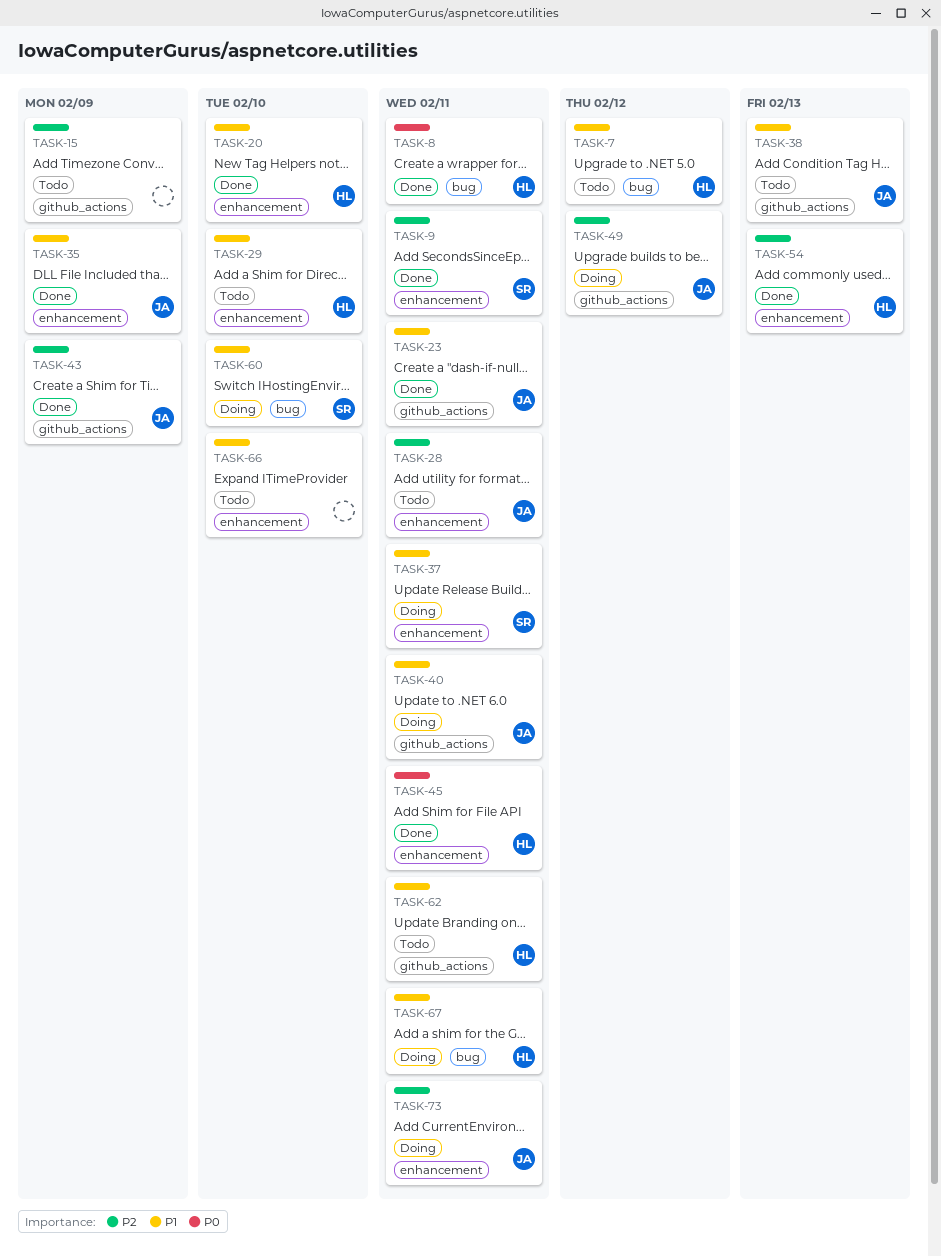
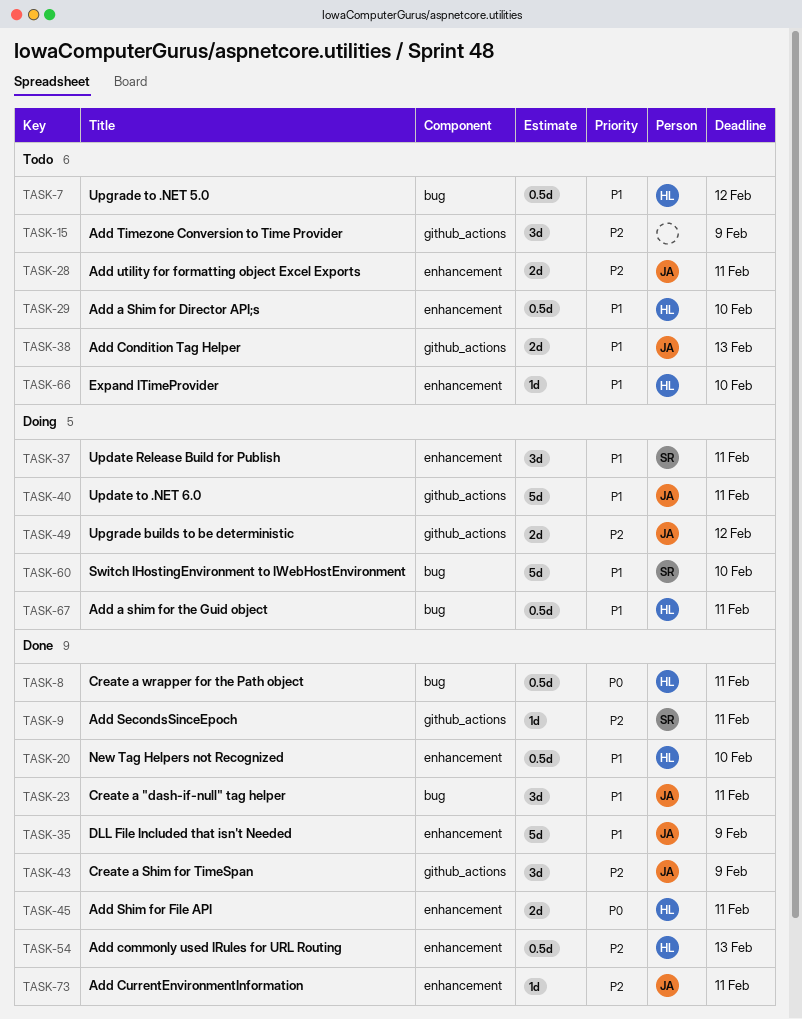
TASK-9, label: enhancement -> github_actions
TASK-23, label: github_actions -> bug
TASK-62: present -> none
TASK-66, owner: none -> HL
TASK-73, status: Doing -> Done

